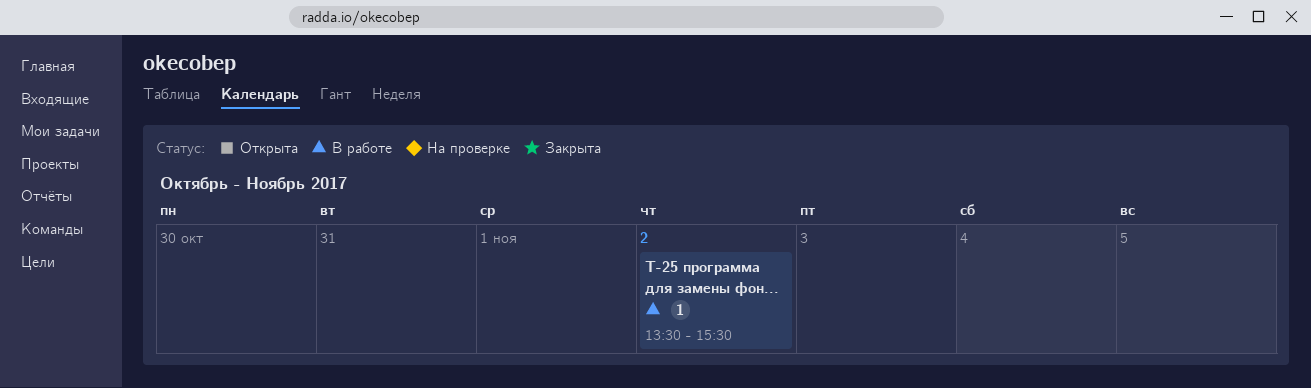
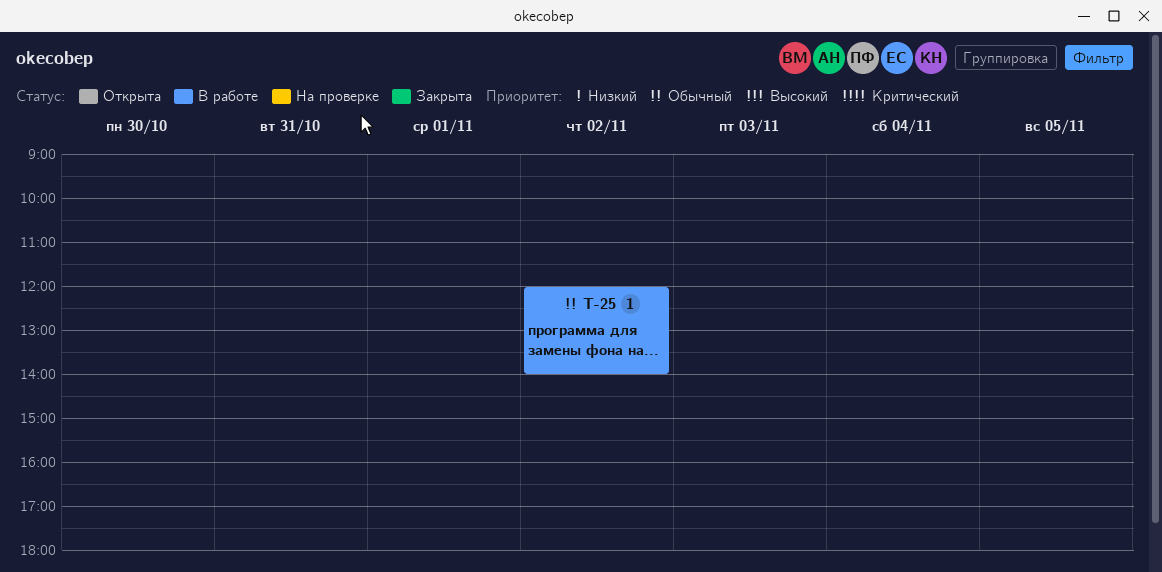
T-25, begins: 13:30 -> 12:00
T-25, ends: 15:30 -> 14:00

